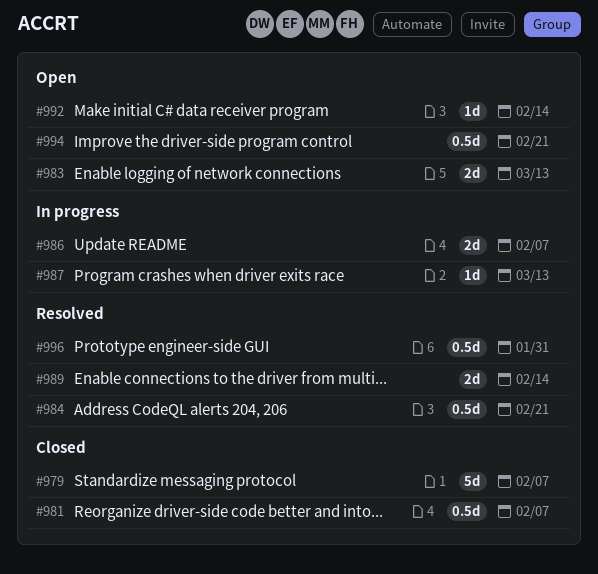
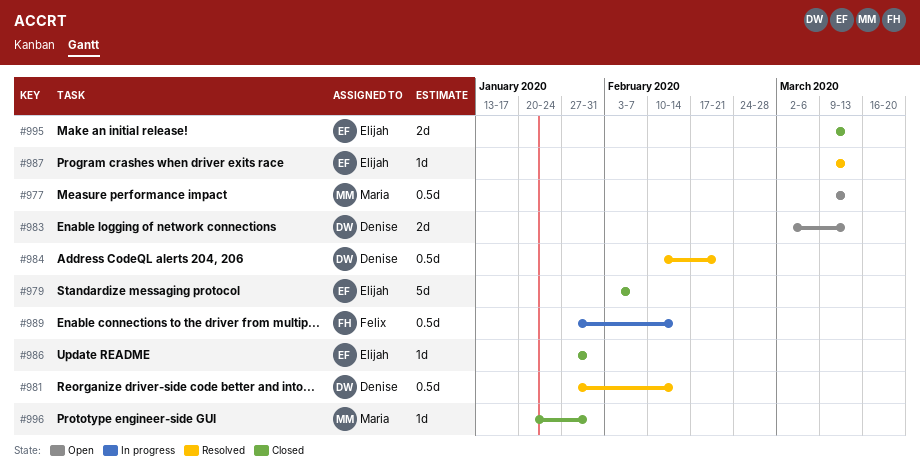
#977: none -> present
#981, status: Closed -> Resolved
#981, due: Feb 7 -> Feb 14
#986, status: In progress -> Closed
#986, estimate: 2d -> 1d
#986, due: Feb 7 -> Jan 31
#987, status: In progress -> Resolved
#989, status: Resolved -> In progress
#989, estimate: 2d -> 0.5d
#992: present -> none
#994: present -> none
#995: none -> present
#996, status: Resolved -> Closed
#996, estimate: 0.5d -> 1d

